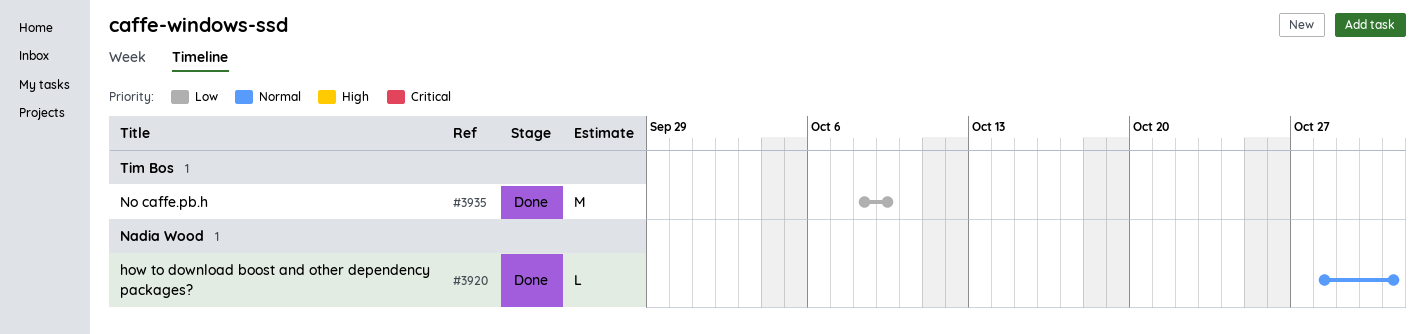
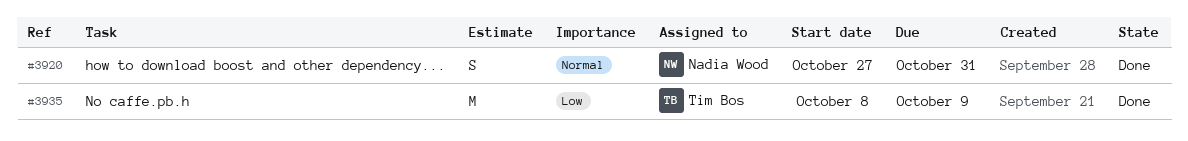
#3920, estimate: L -> S
#3920, start: Oct 28 -> Oct 27

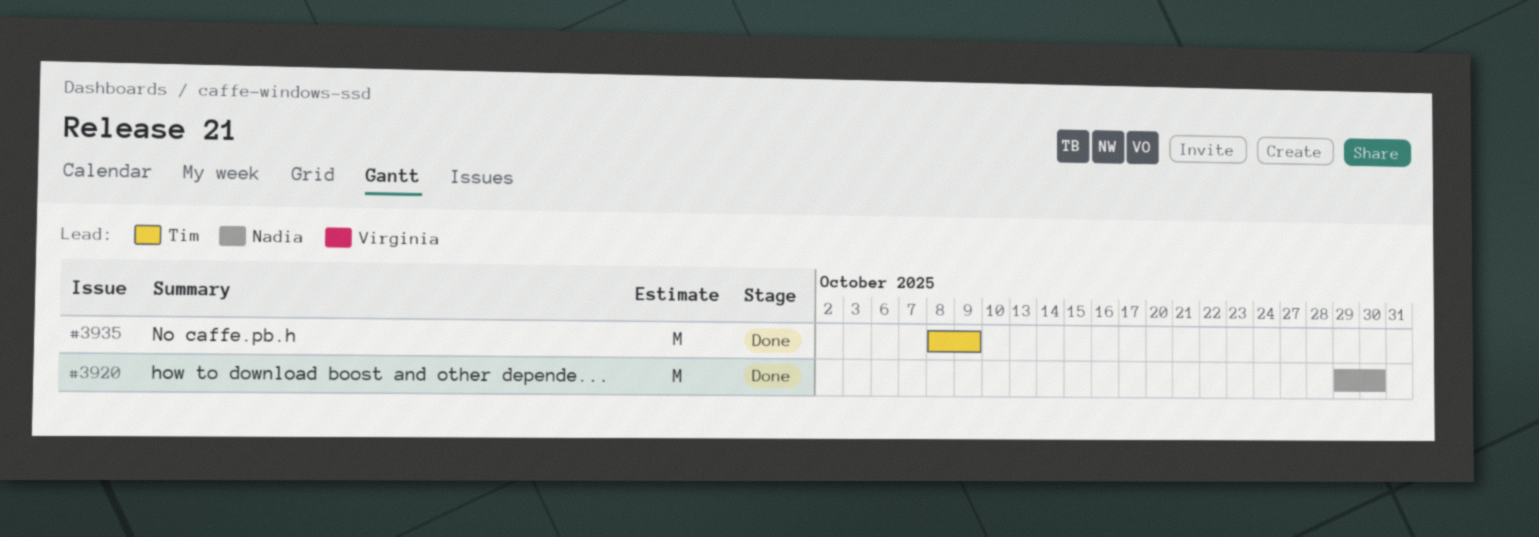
#3920, estimate: S -> M
#3920, start: Oct 27 -> Oct 29
#3920, due: Oct 31 -> Oct 30

